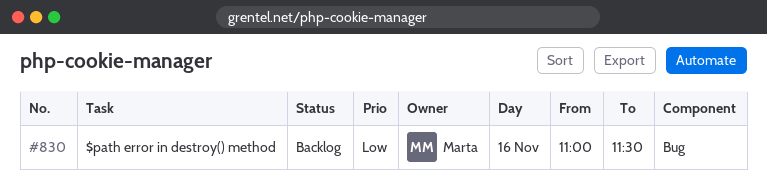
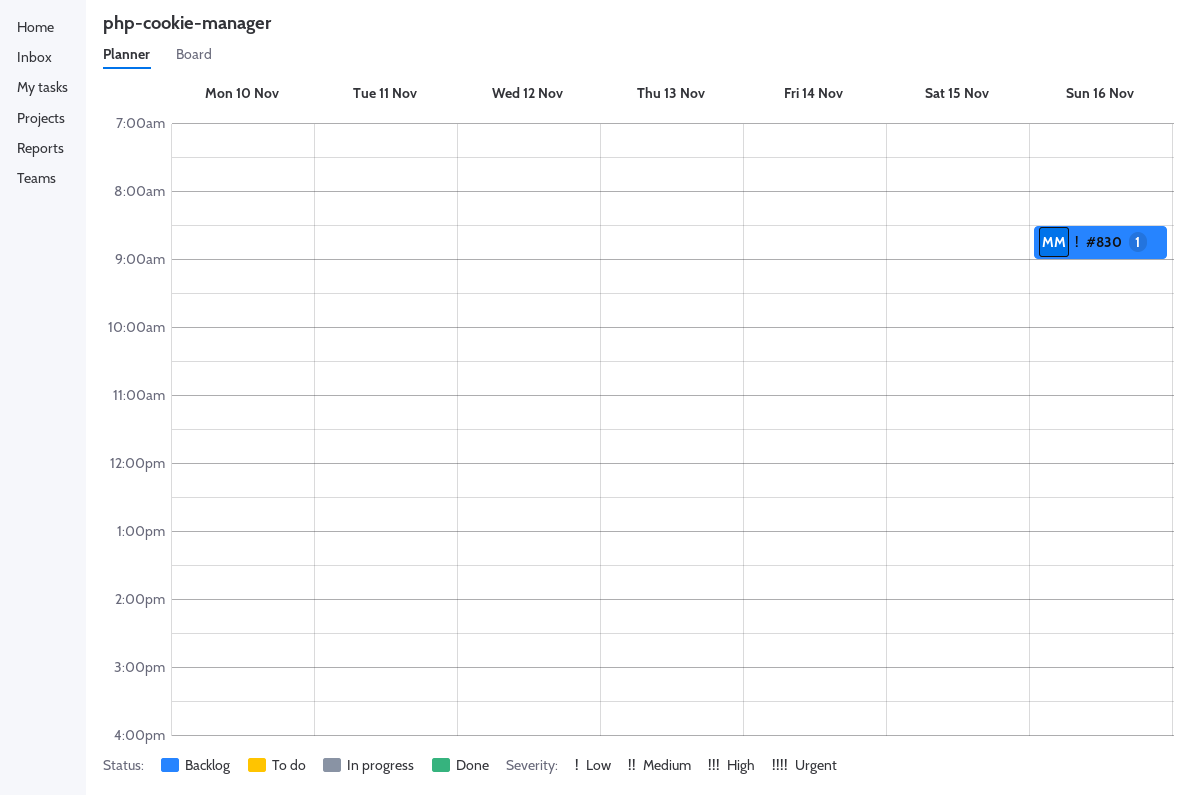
#830, begins: 11:00 -> 08:30
#830, ends: 11:30 -> 09:00

